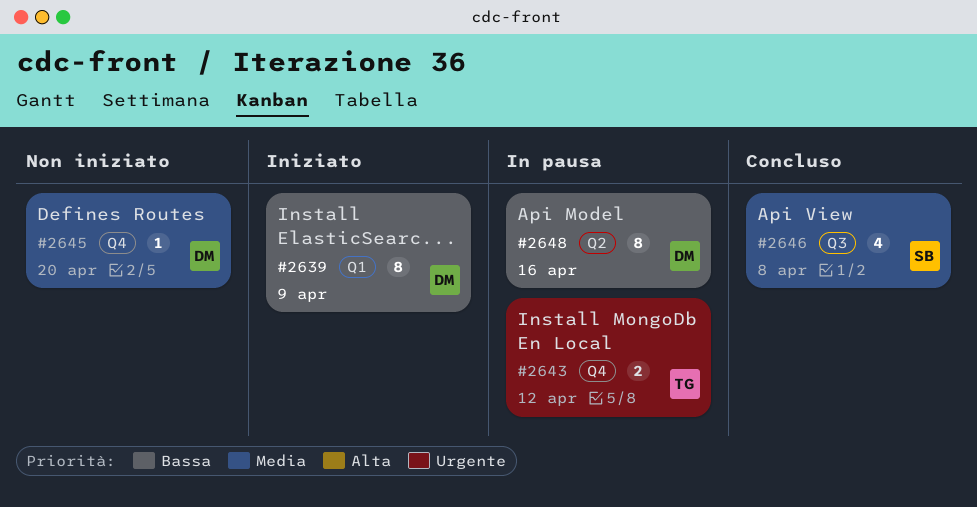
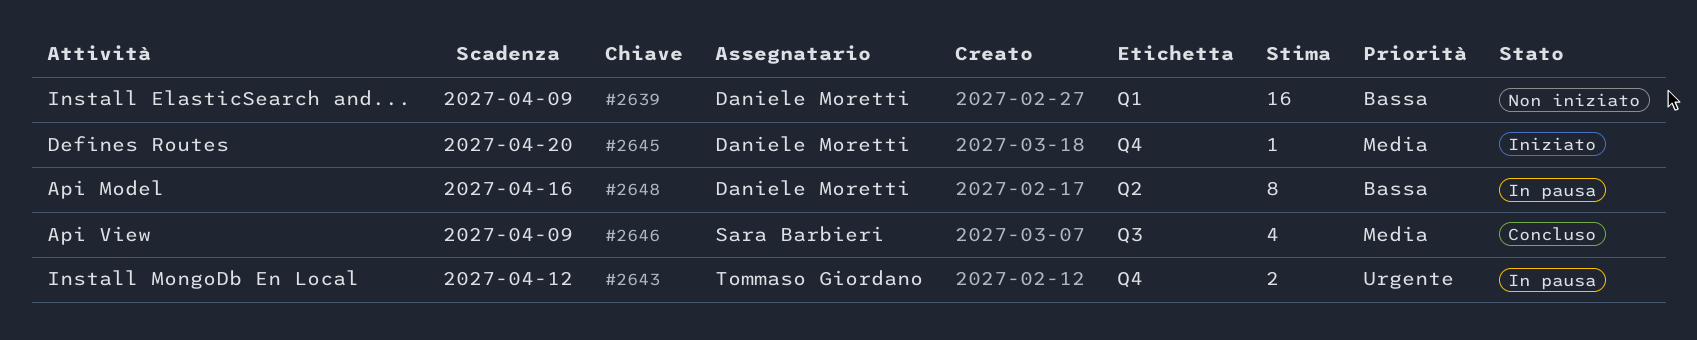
#2639, status: Iniziato -> Non iniziato
#2639, estimate: 8 -> 16
#2645, status: Non iniziato -> Iniziato
#2646, due: Apr 8 -> Apr 9

